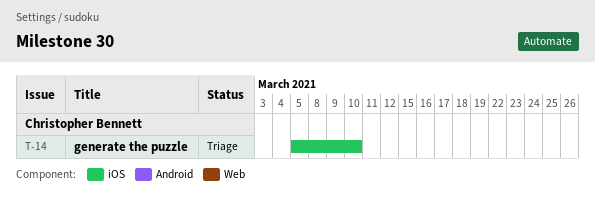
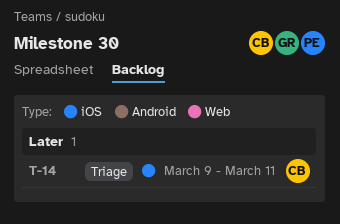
T-14, start: Mar 5 -> Mar 9
T-14, due: Mar 10 -> Mar 11

